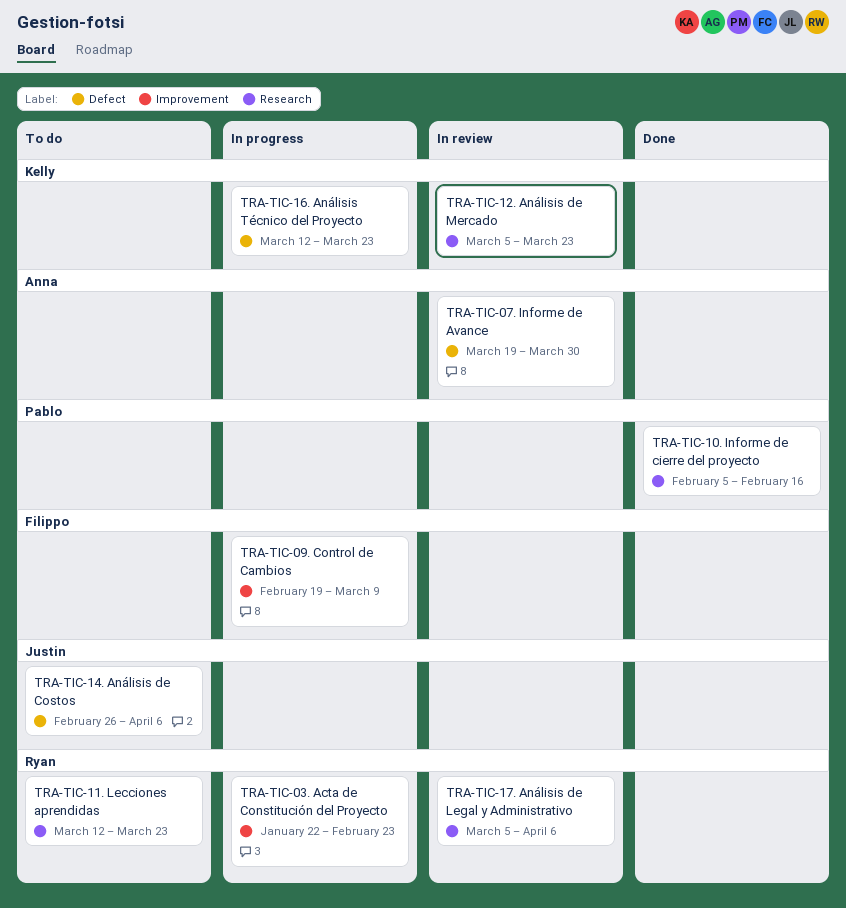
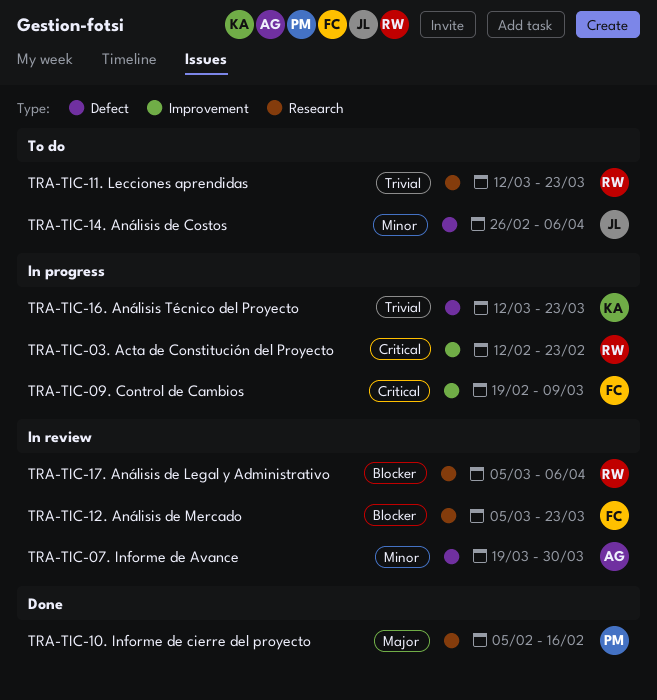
TRA-TIC-03. Acta de Constitución del Proyecto, start: Jan 22 -> Feb 12
TRA-TIC-12. Análisis de Mercado, owner: Kelly -> Filippo

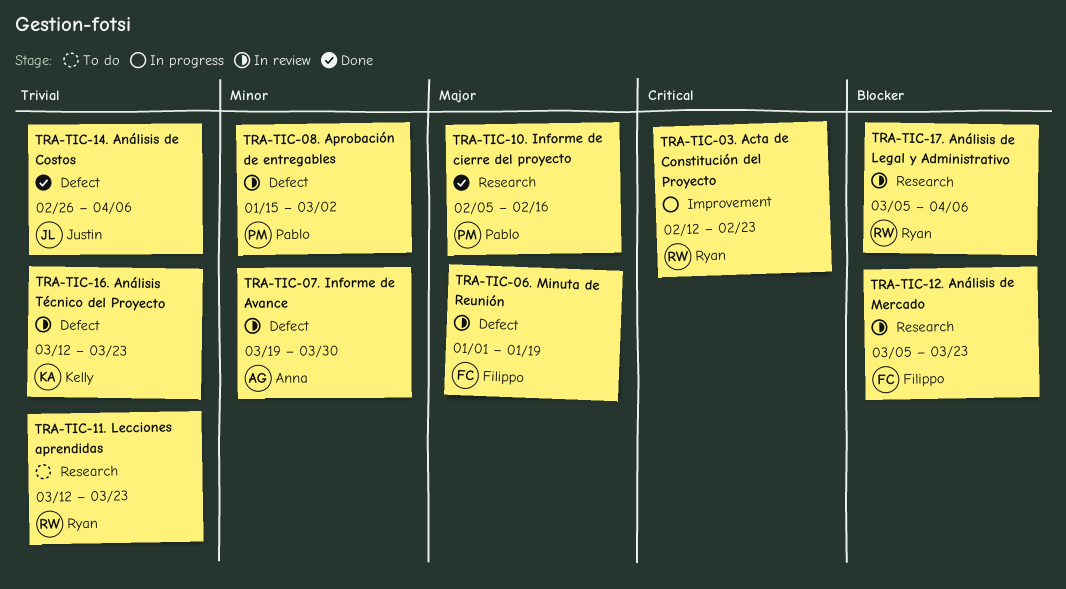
TRA-TIC-06. Minuta de Reunión: none -> present
TRA-TIC-08. Aprobación de entregables: none -> present
TRA-TIC-09. Control de Cambios: present -> none
TRA-TIC-14. Análisis de Costos, status: To do -> Done
TRA-TIC-14. Análisis de Costos, priority: Minor -> Trivial
TRA-TIC-16. Análisis Técnico del Proyecto, status: In progress -> In review

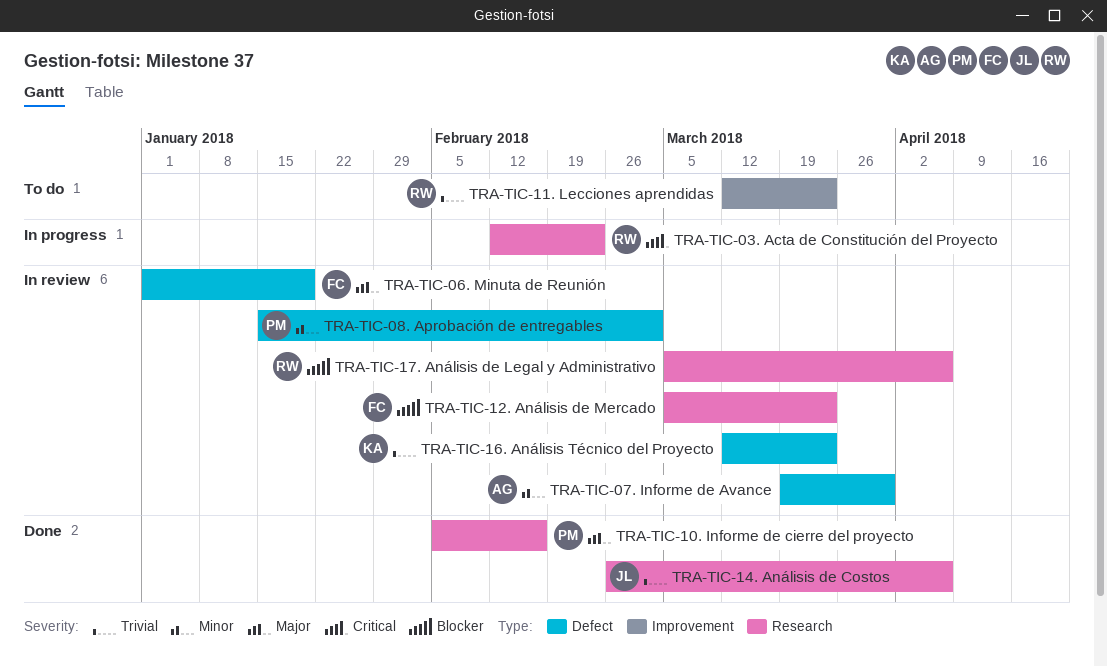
TRA-TIC-03. Acta de Constitución del Proyecto, label: Improvement -> Research
TRA-TIC-11. Lecciones aprendidas, label: Research -> Improvement
TRA-TIC-14. Análisis de Costos, label: Defect -> Research

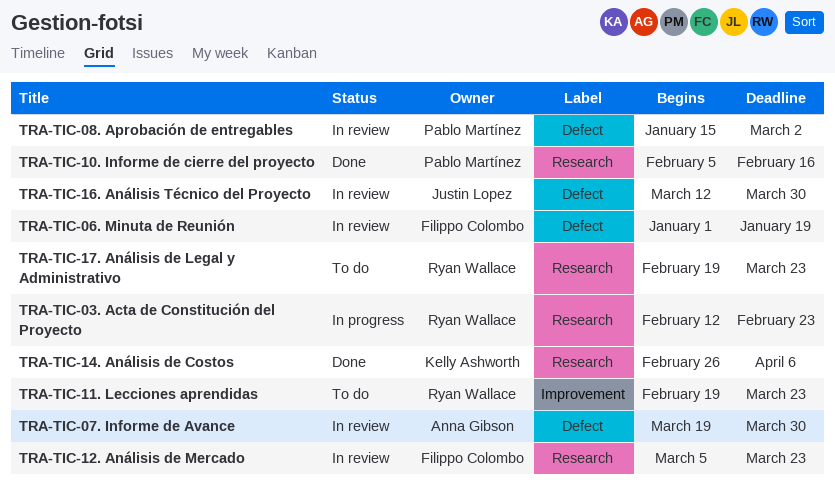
TRA-TIC-11. Lecciones aprendidas, start: Mar 12 -> Feb 19
TRA-TIC-14. Análisis de Costos, owner: Justin Lopez -> Kelly Ashworth
TRA-TIC-16. Análisis Técnico del Proyecto, owner: Kelly Ashworth -> Justin Lopez
TRA-TIC-16. Análisis Técnico del Proyecto, due: Mar 23 -> Mar 30
TRA-TIC-17. Análisis de Legal y Administrativo, status: In review -> To do
TRA-TIC-17. Análisis de Legal y Administrativo, start: Mar 5 -> Feb 19
TRA-TIC-17. Análisis de Legal y Administrativo, due: Apr 6 -> Mar 23

